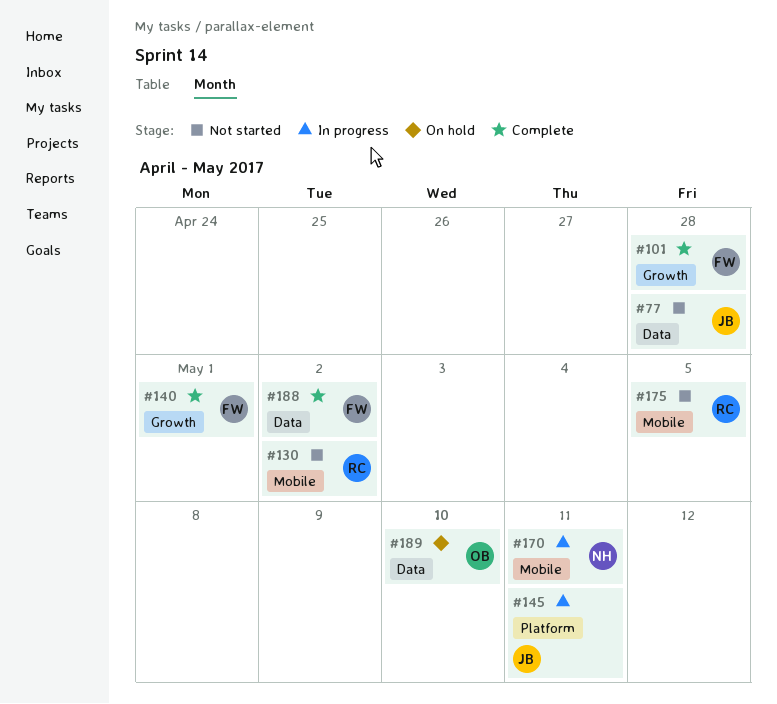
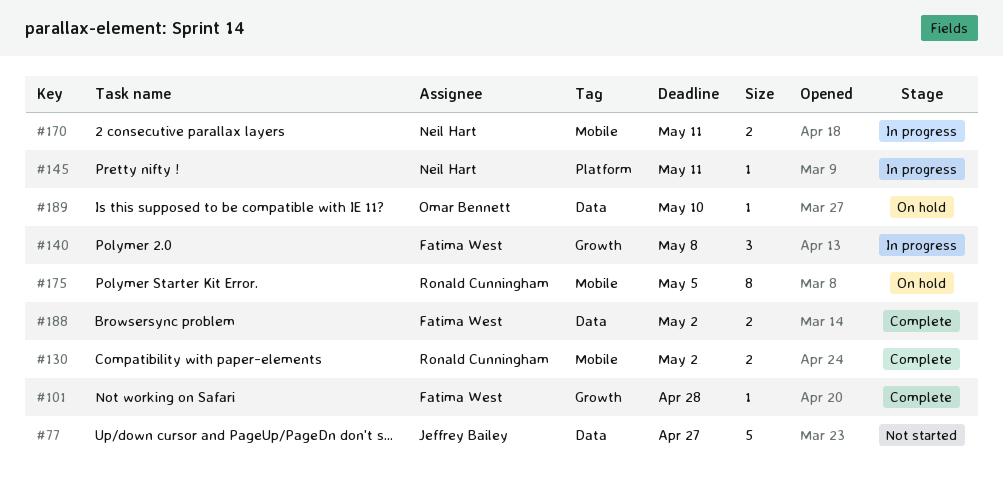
#77, due: Apr 28 -> Apr 27
#130, status: Not started -> Complete
#140, status: Complete -> In progress
#140, due: May 1 -> May 8
#145, owner: Jeffrey Bailey -> Neil Hart
#175, status: Not started -> On hold

